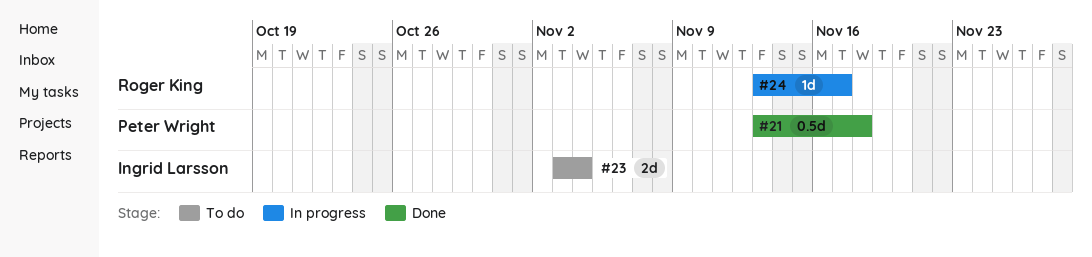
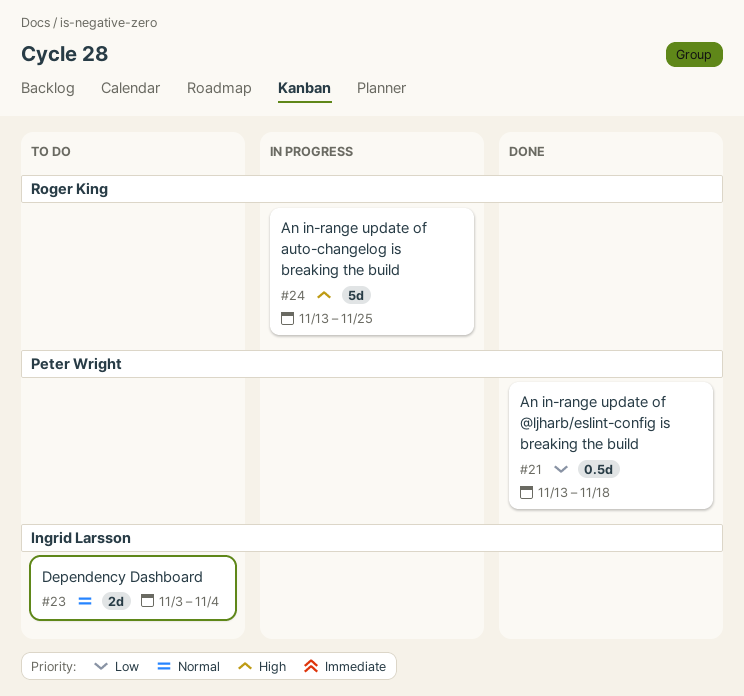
#24, estimate: 1d -> 5d
#24, due: Nov 17 -> Nov 25

